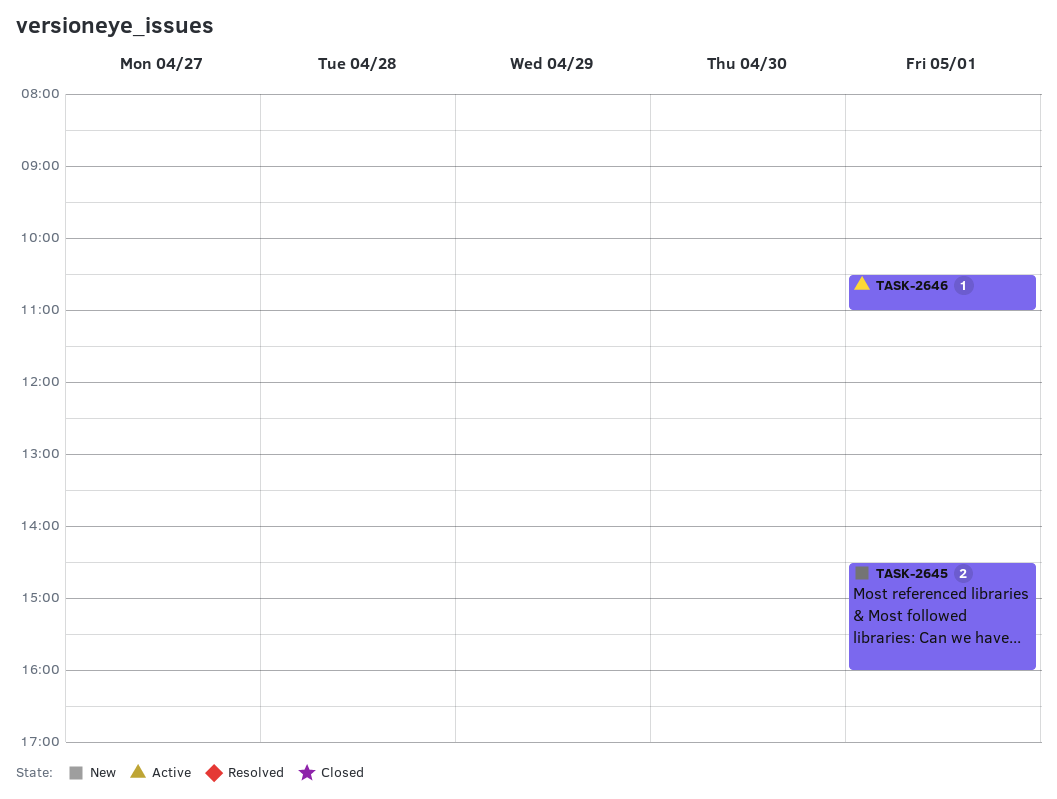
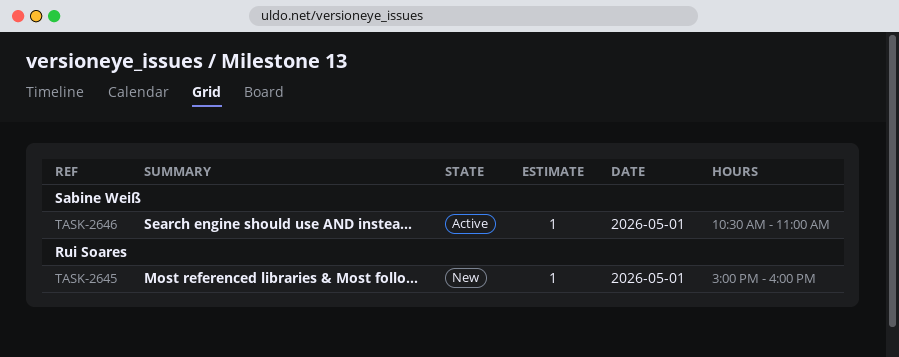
TASK-2645, estimate: 2 -> 1
TASK-2645, begins: 14:30 -> 15:00

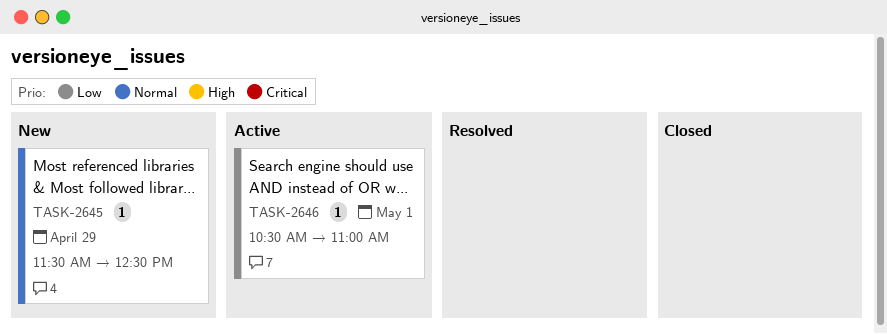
TASK-2645, day: May 1 -> Apr 29
TASK-2645, begins: 15:00 -> 11:30
TASK-2645, ends: 16:00 -> 12:30

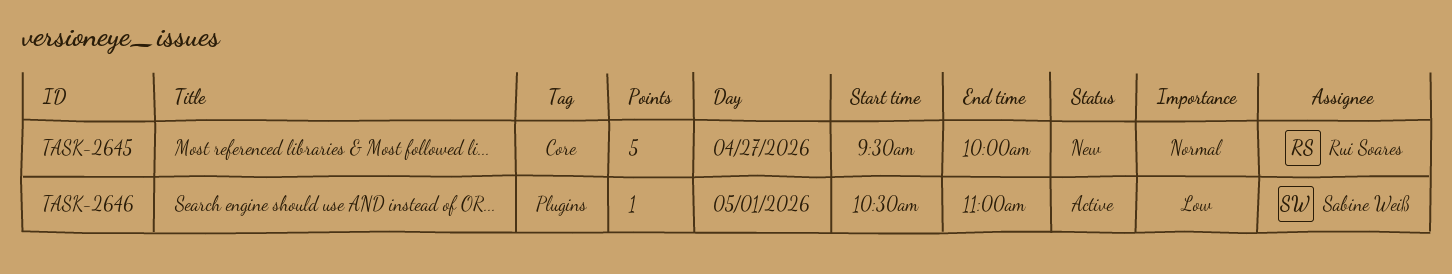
TASK-2645, estimate: 1 -> 5
TASK-2645, day: Apr 29 -> Apr 27
TASK-2645, begins: 11:30 -> 09:30
TASK-2645, ends: 12:30 -> 10:00

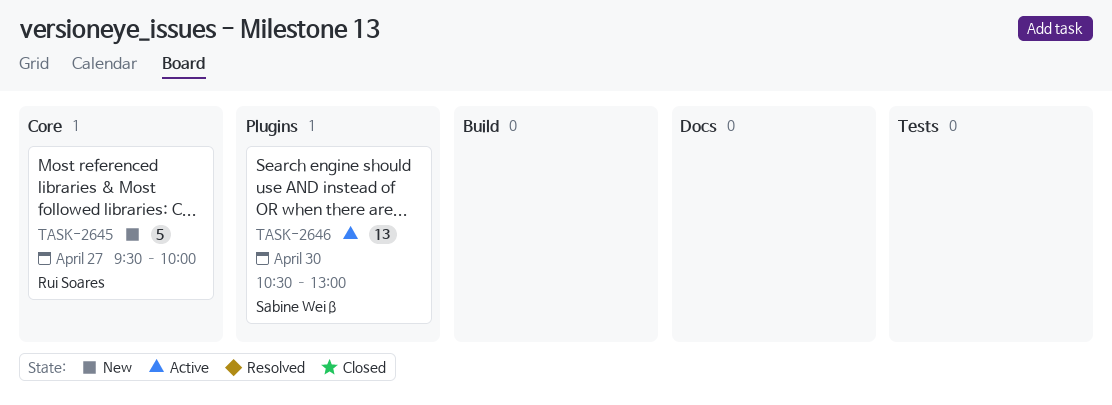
TASK-2646, estimate: 1 -> 13
TASK-2646, day: May 1 -> Apr 30
TASK-2646, ends: 11:00 -> 13:00

